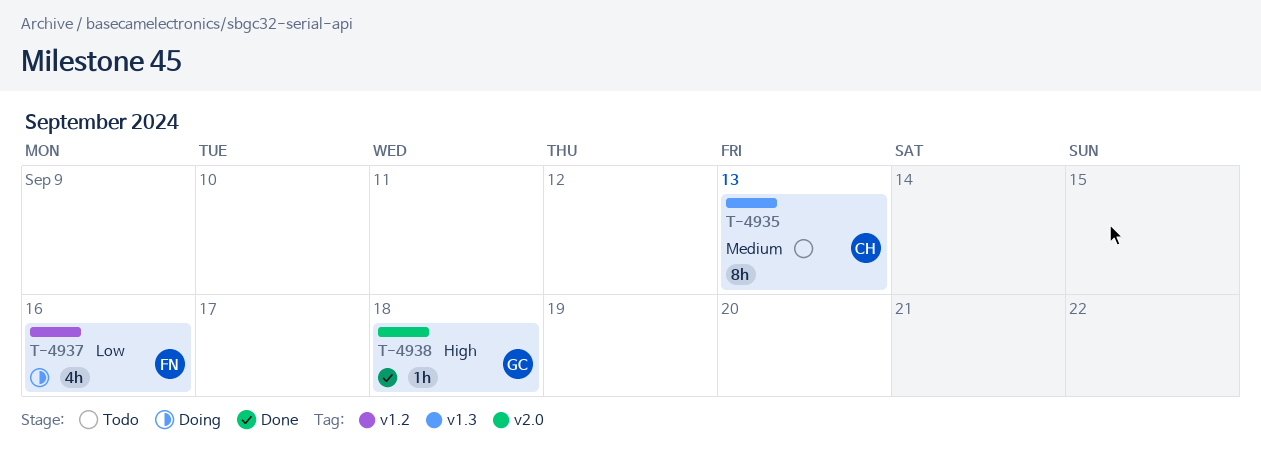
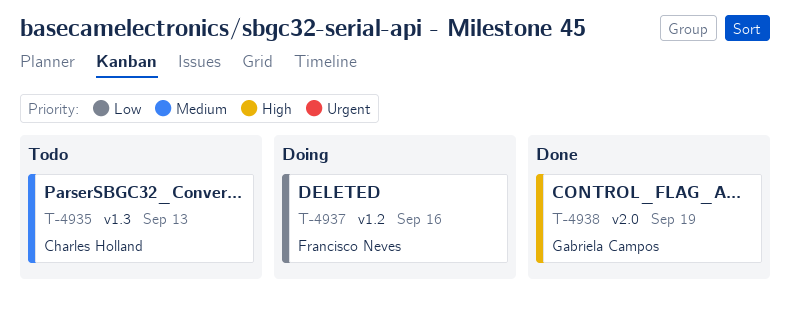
T-4938, due: Sep 18 -> Sep 19

